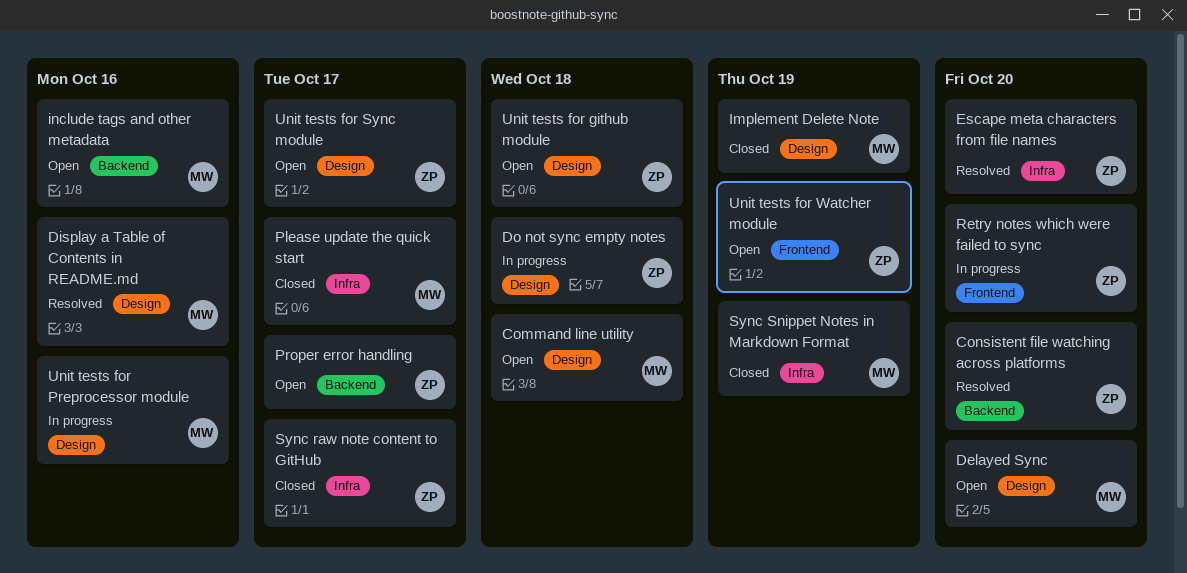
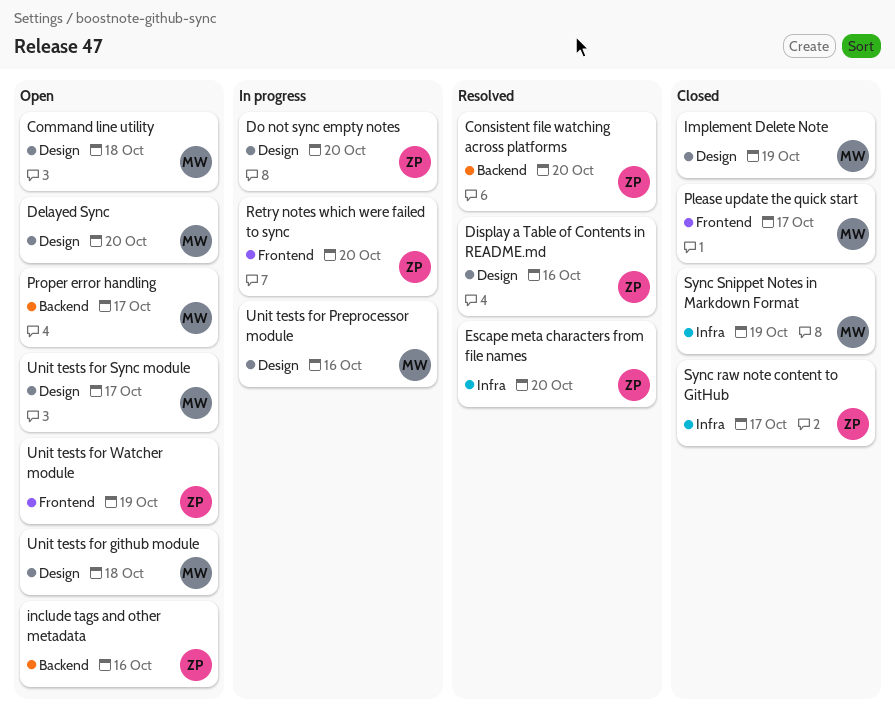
Display a Table of Contents in README.md, owner: MW -> ZP
Do not sync empty notes, due: Oct 18 -> Oct 20
include tags and other metadata, owner: MW -> ZP
Please update the quick start, label: Infra -> Frontend
Proper error handling, owner: ZP -> MW
Unit tests for github module, owner: ZP -> MW
Unit tests for Sync module, owner: ZP -> MW

